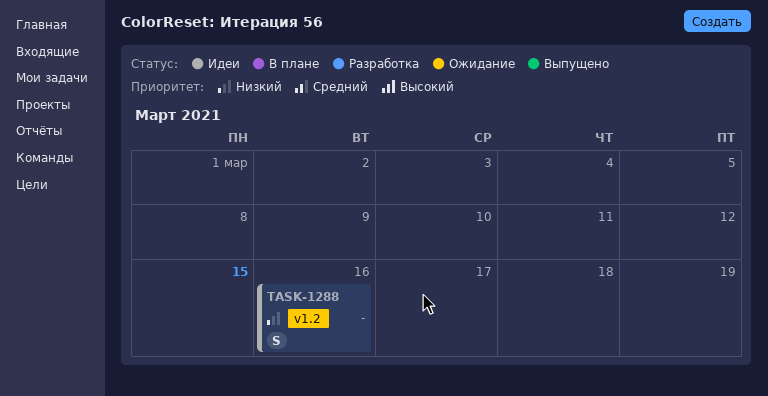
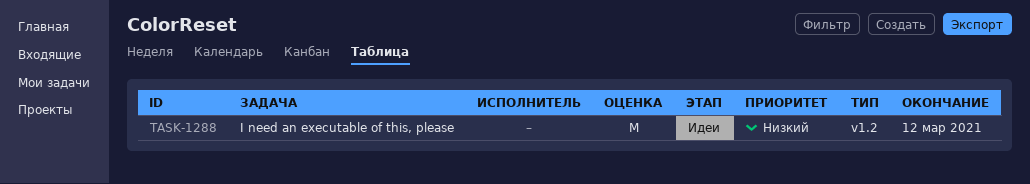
TASK-1288, estimate: S -> M
TASK-1288, due: Mar 16 -> Mar 12

